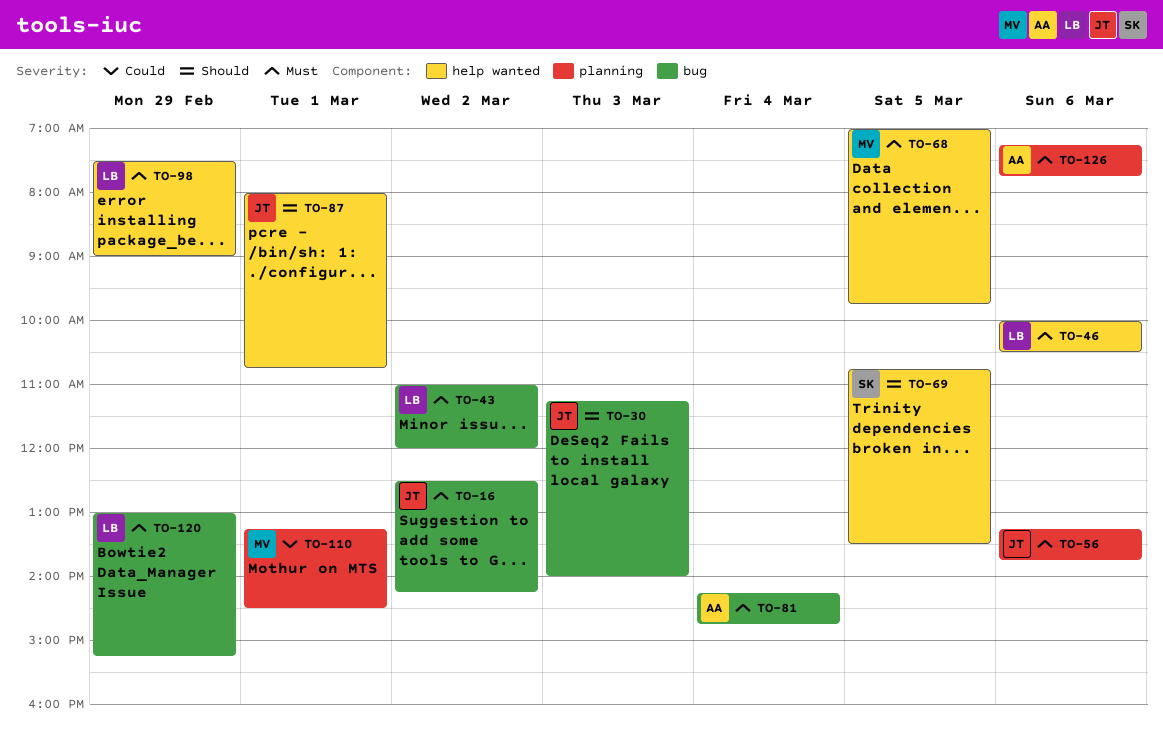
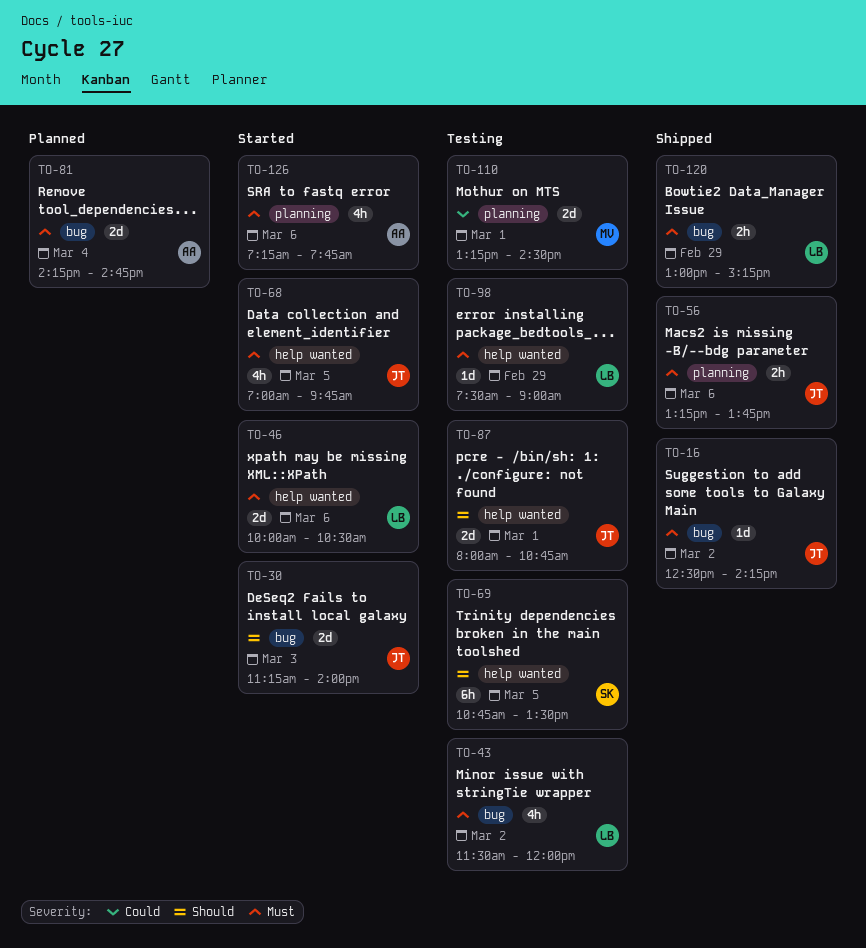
TO-43, begins: 11:00 -> 11:30
TO-68, owner: MV -> JT

